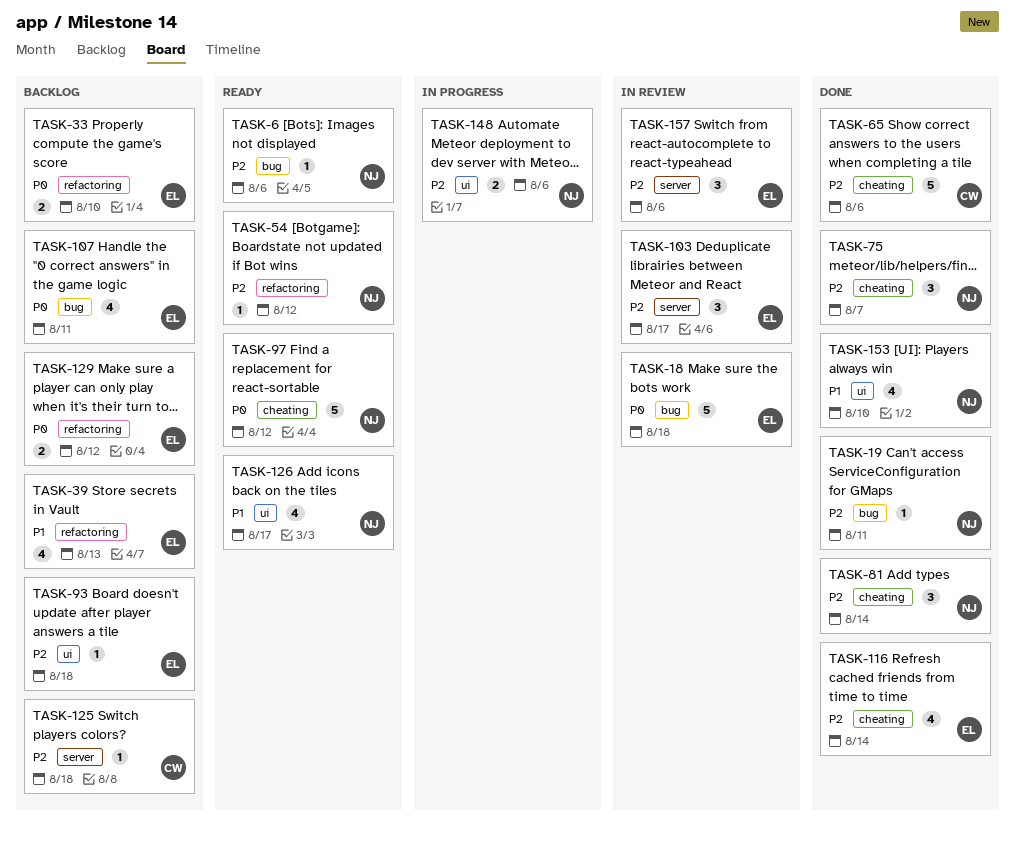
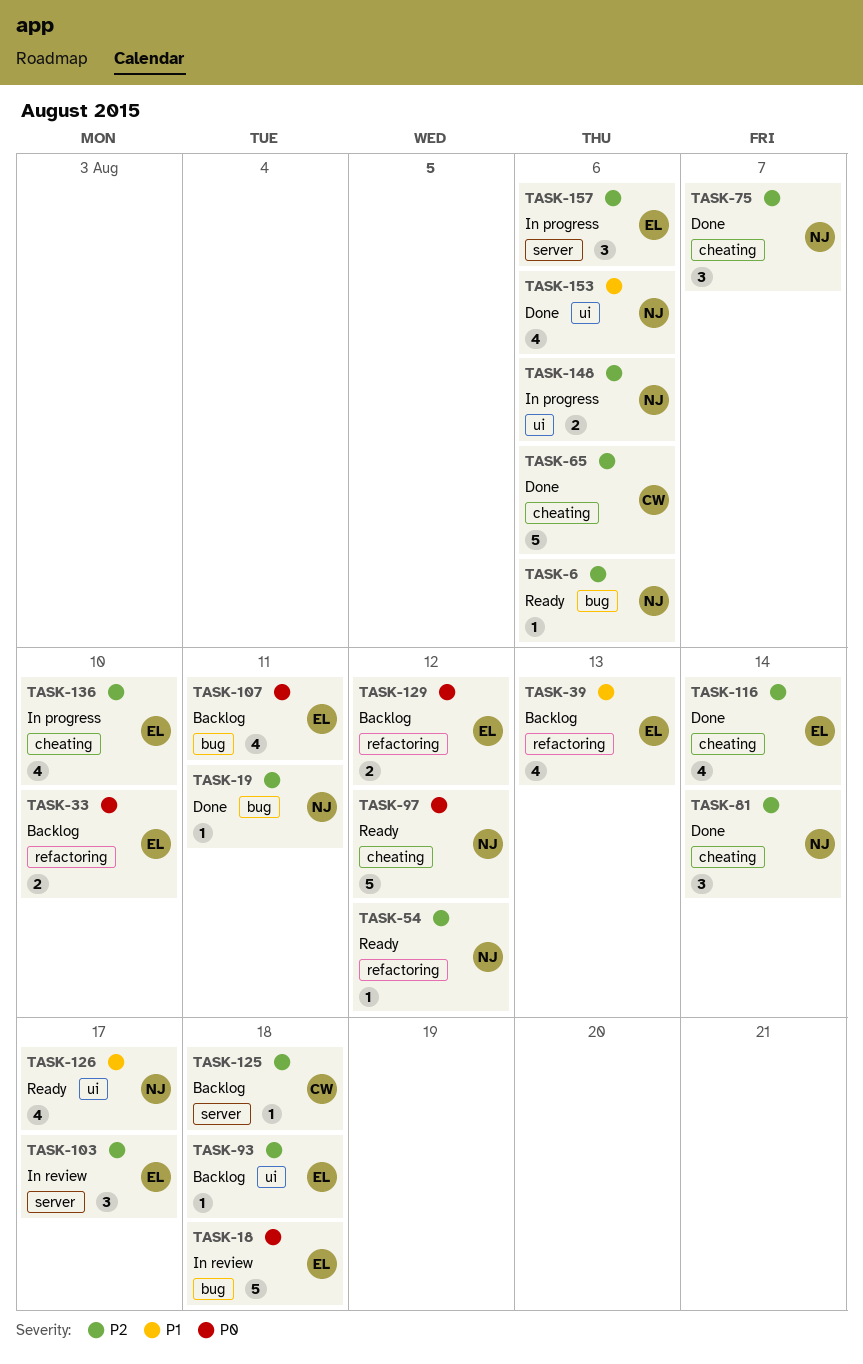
TASK-136: none -> present
TASK-153, due: Aug 10 -> Aug 6
TASK-157, status: In review -> In progress

